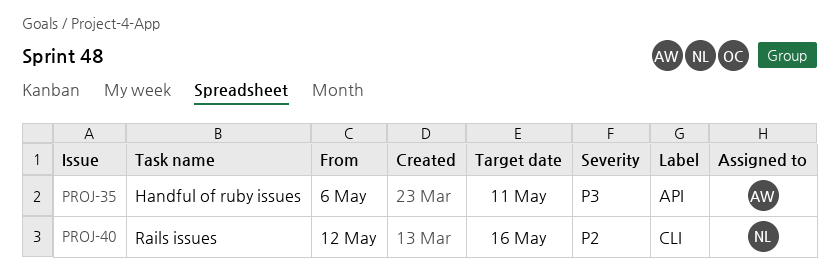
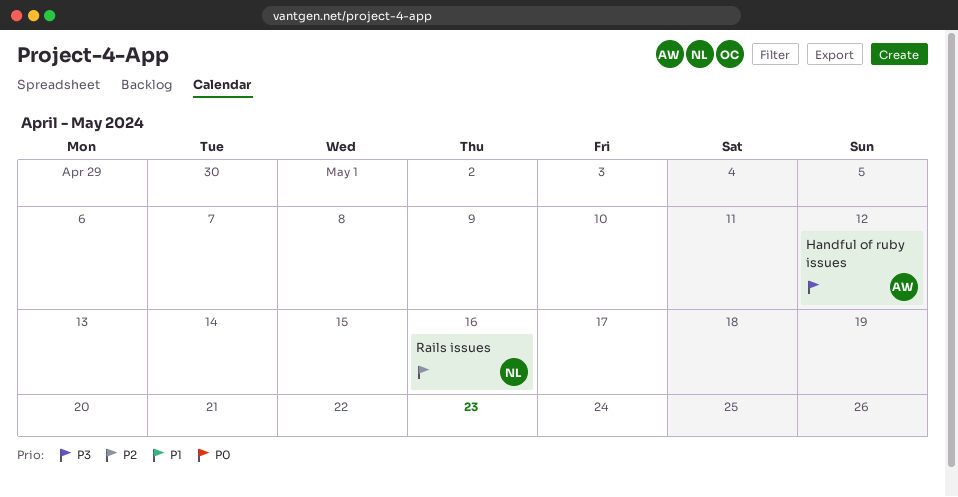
Handful of ruby issues, due: May 11 -> May 12

